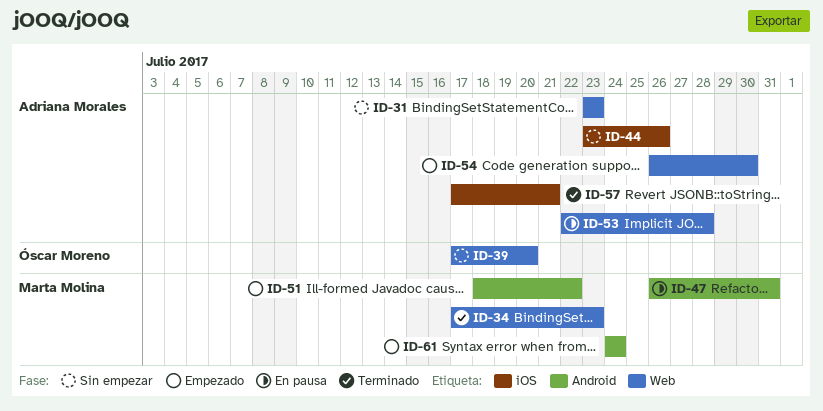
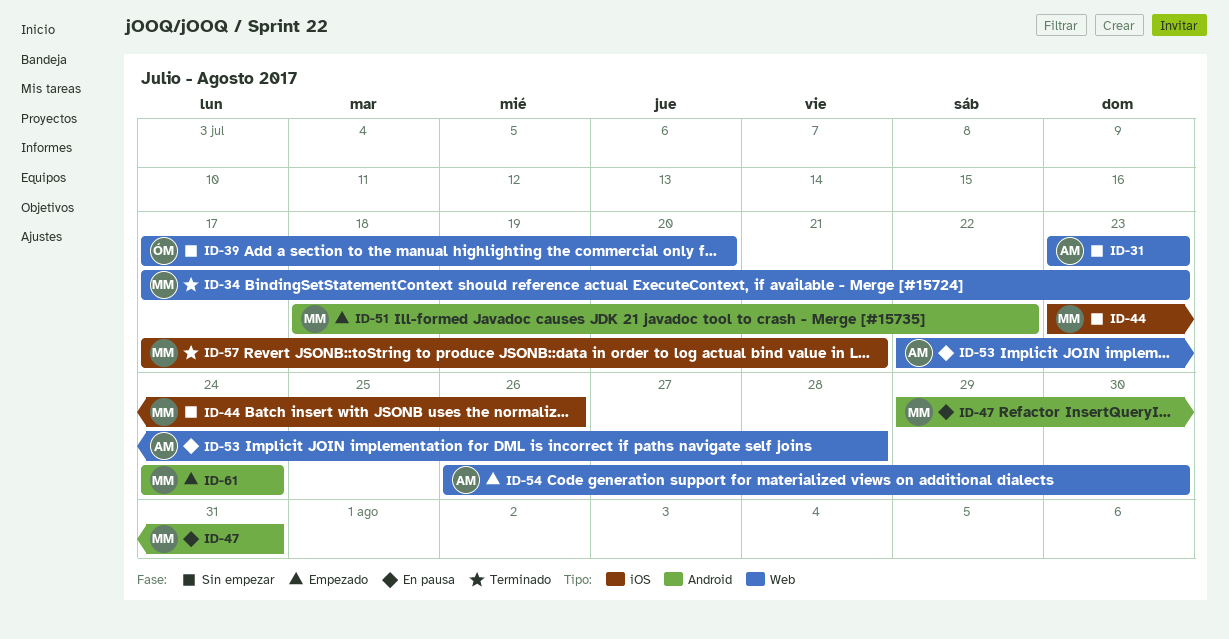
ID-44, owner: Adriana Morales -> Marta Molina
ID-47, start: Jul 26 -> Jul 29
ID-57, owner: Adriana Morales -> Marta Molina

